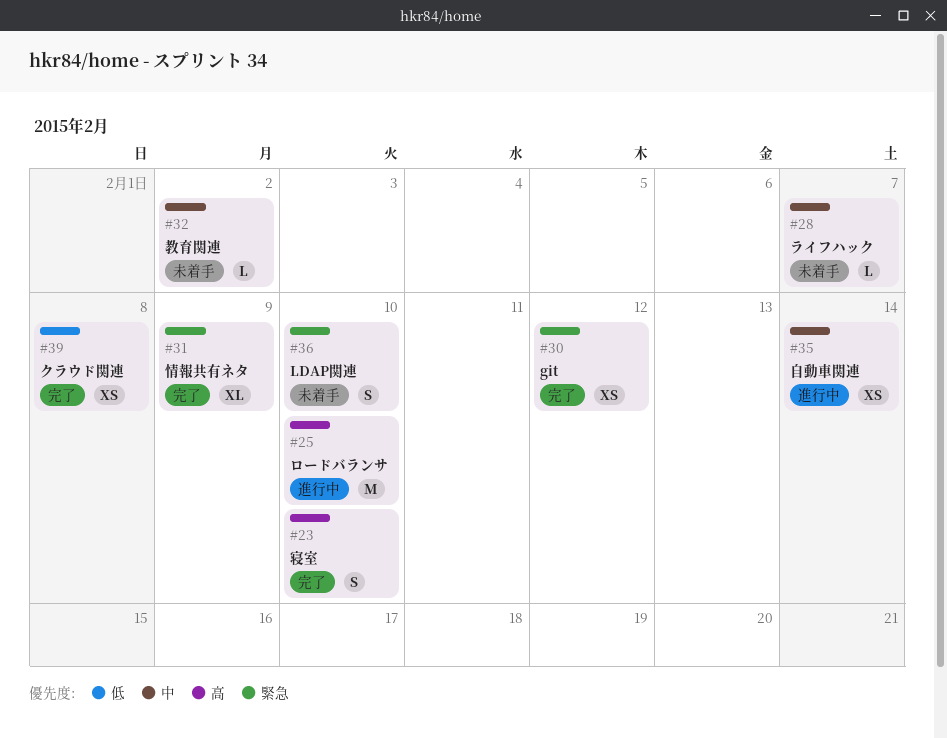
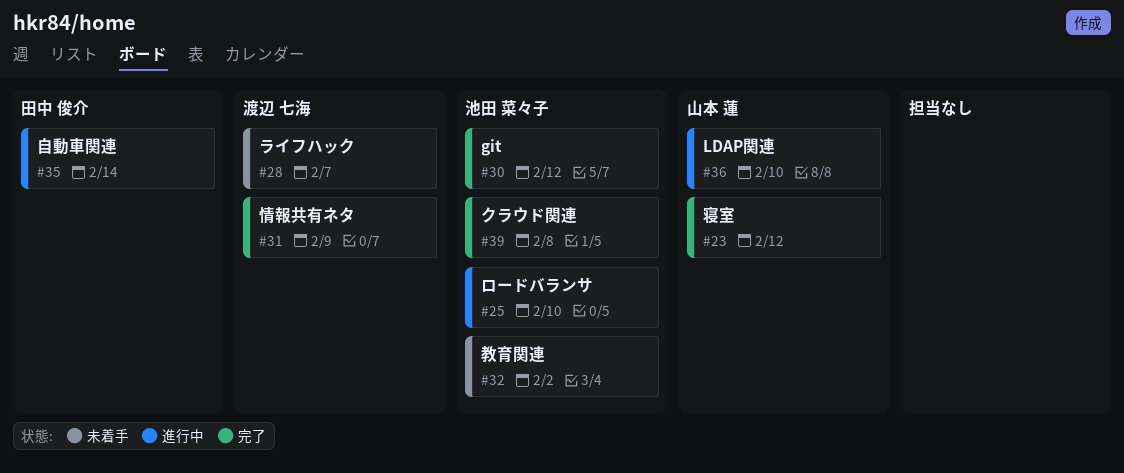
#23, due: Feb 10 -> Feb 12
#36, status: 未着手 -> 進行中

